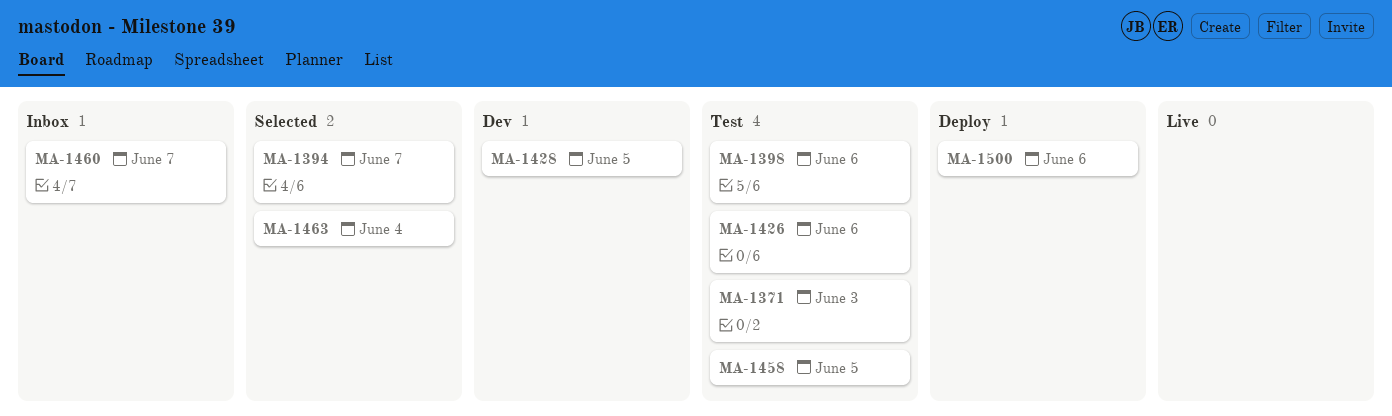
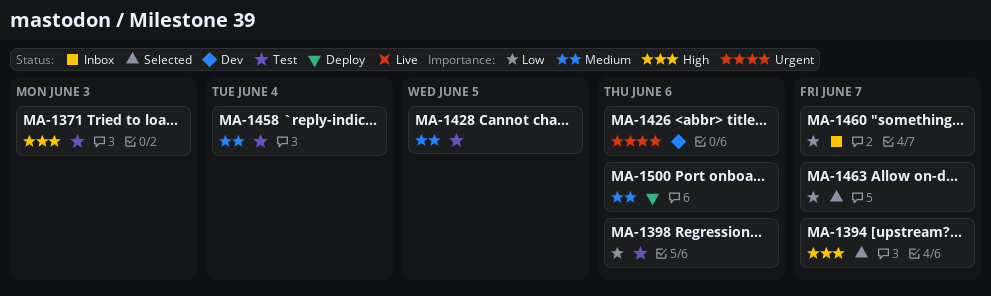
MA-1426, status: Test -> Dev
MA-1428, status: Dev -> Test
MA-1458, due: Jun 5 -> Jun 4
MA-1463, due: Jun 4 -> Jun 7

